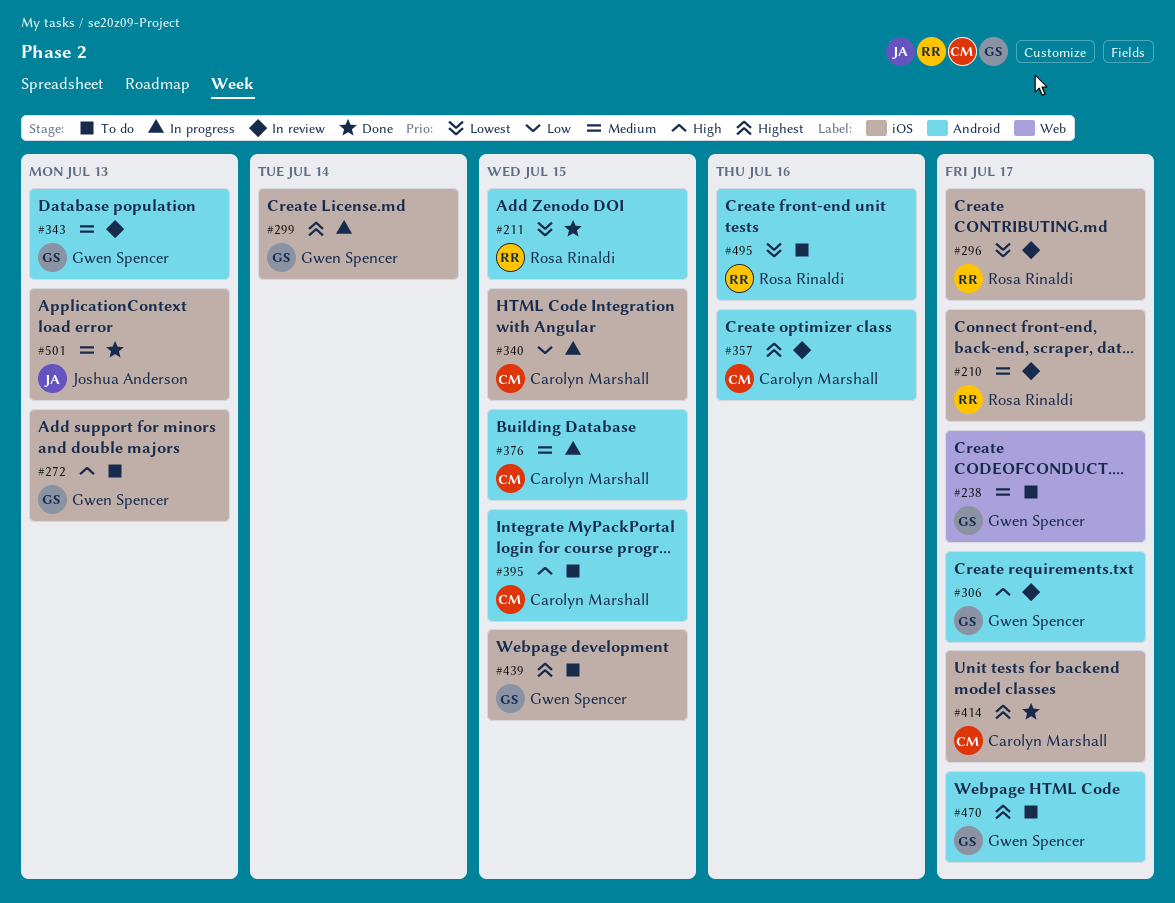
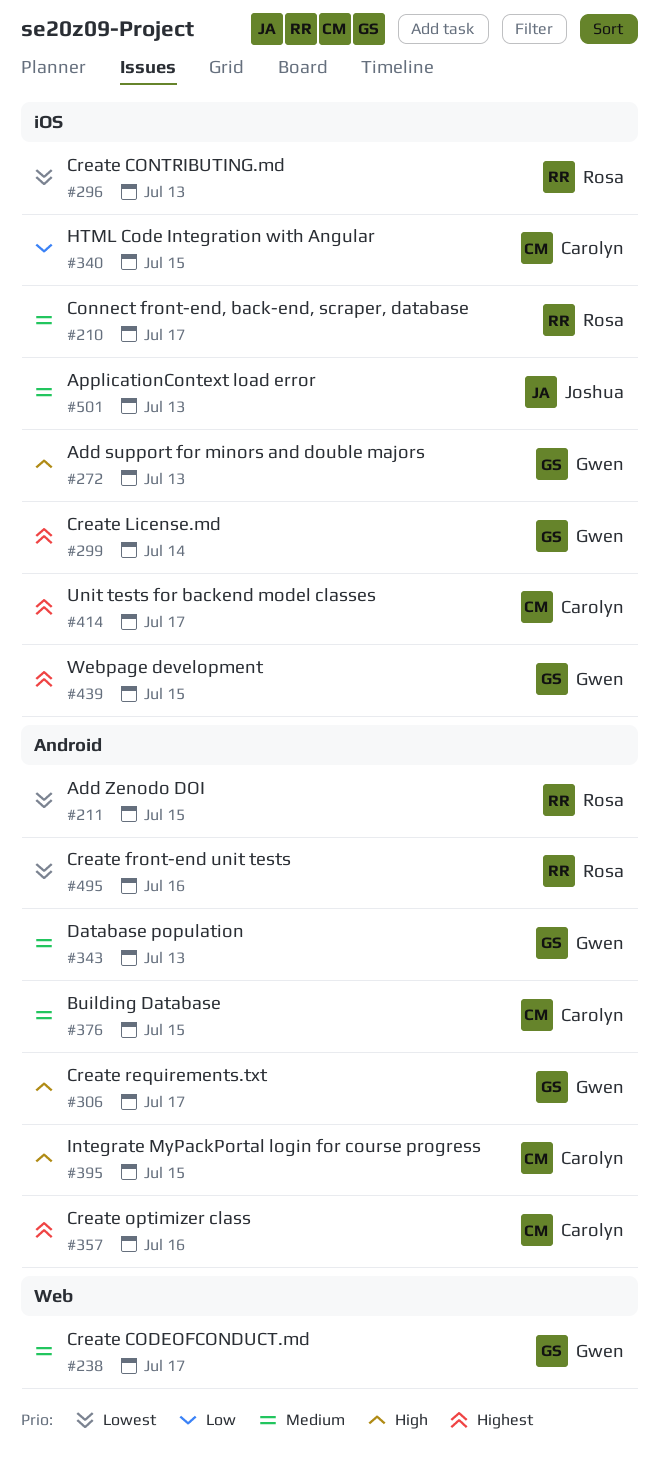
#296, due: Jul 17 -> Jul 13
#470: present -> none

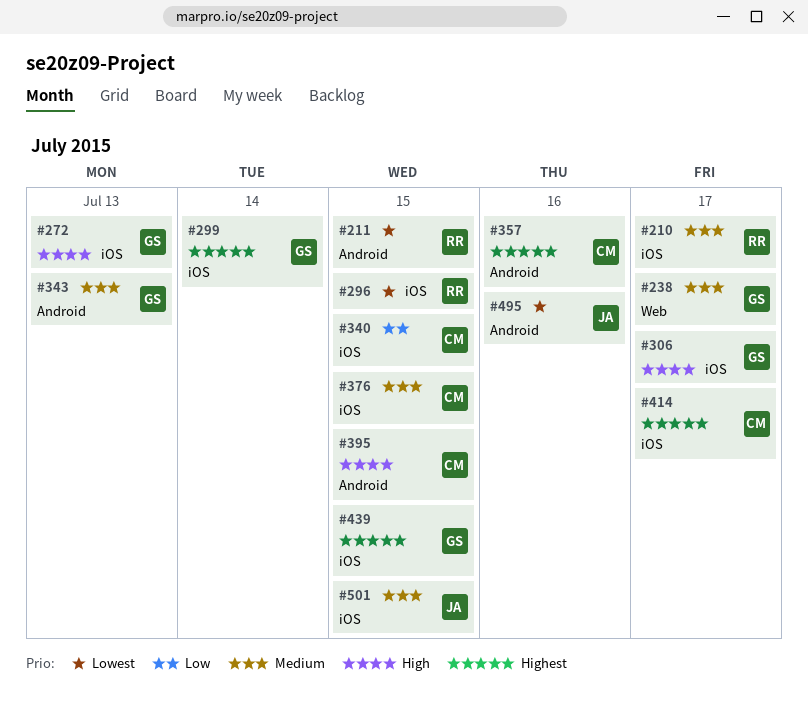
#296, due: Jul 13 -> Jul 15
#306, label: Android -> iOS
#376, label: Android -> iOS
#495, owner: Rosa -> Joshua
#501, due: Jul 13 -> Jul 15

